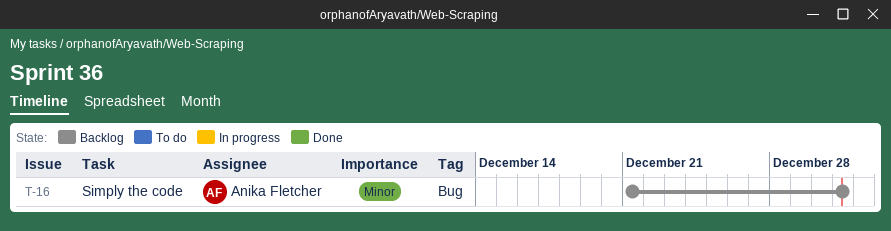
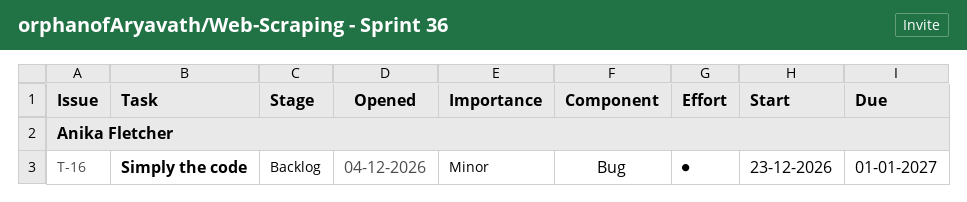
T-16, start: Dec 21 -> Dec 23
T-16, due: Dec 31 -> Jan 1

